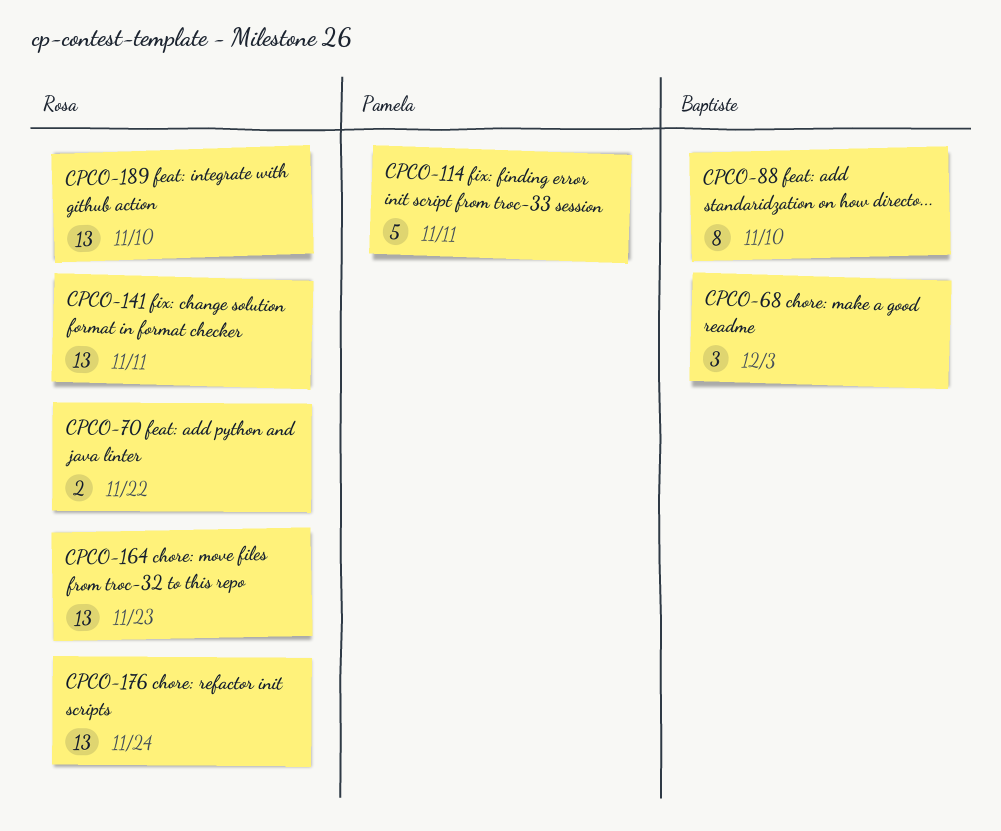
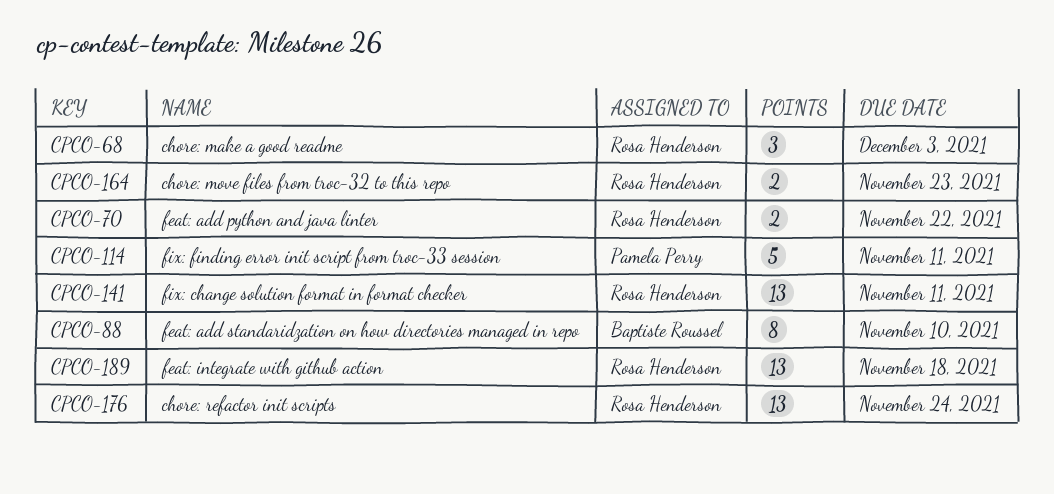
CPCO-68, owner: Baptiste Roussel -> Rosa Henderson
CPCO-164, estimate: 13 -> 2
CPCO-189, due: Nov 10 -> Nov 18

